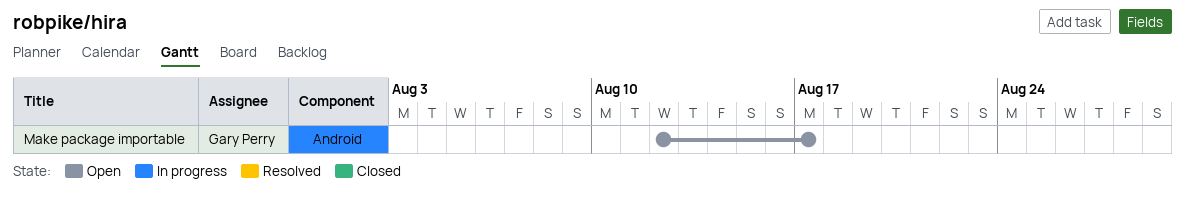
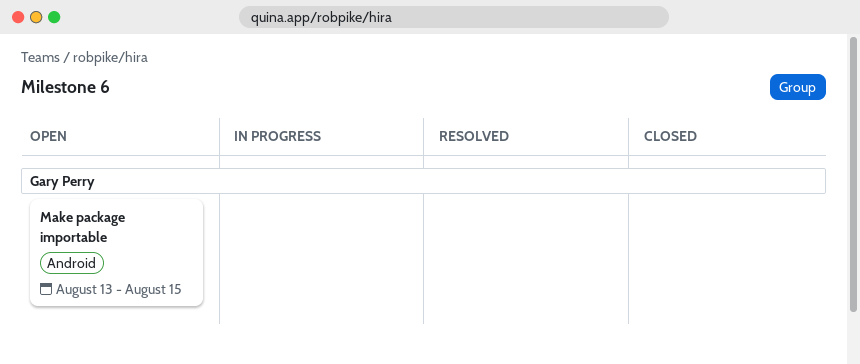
Make package importable, start: Aug 12 -> Aug 13
Make package importable, due: Aug 17 -> Aug 15

